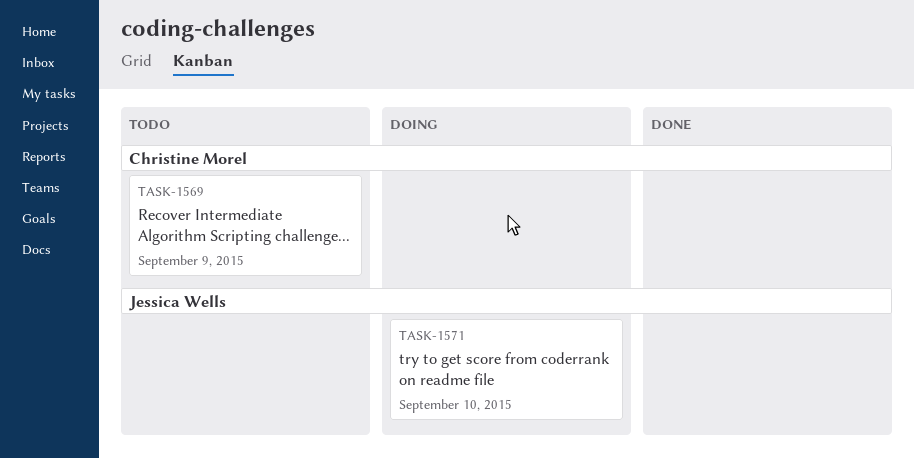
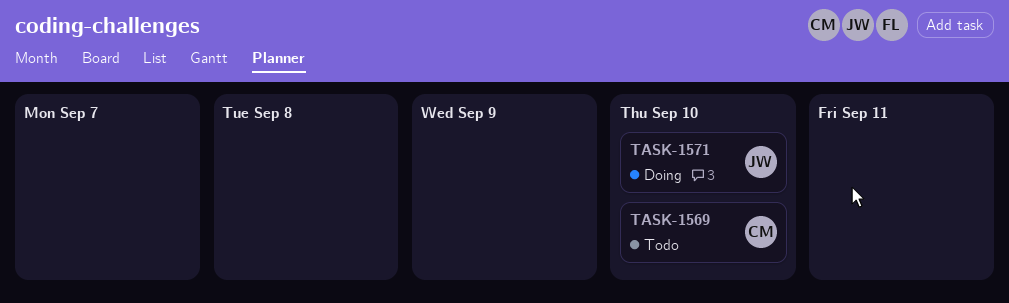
TASK-1569, due: Sep 9 -> Sep 10

